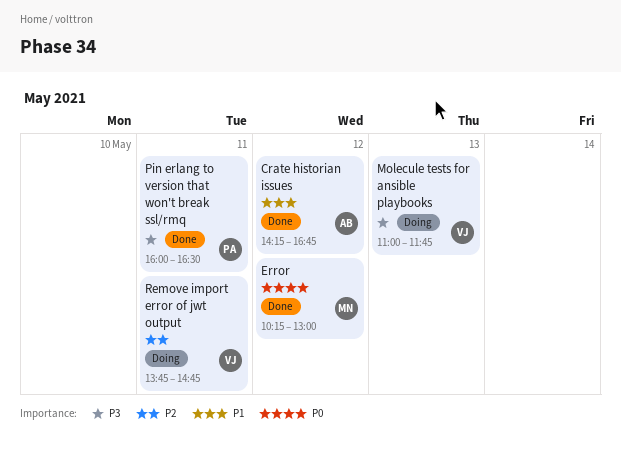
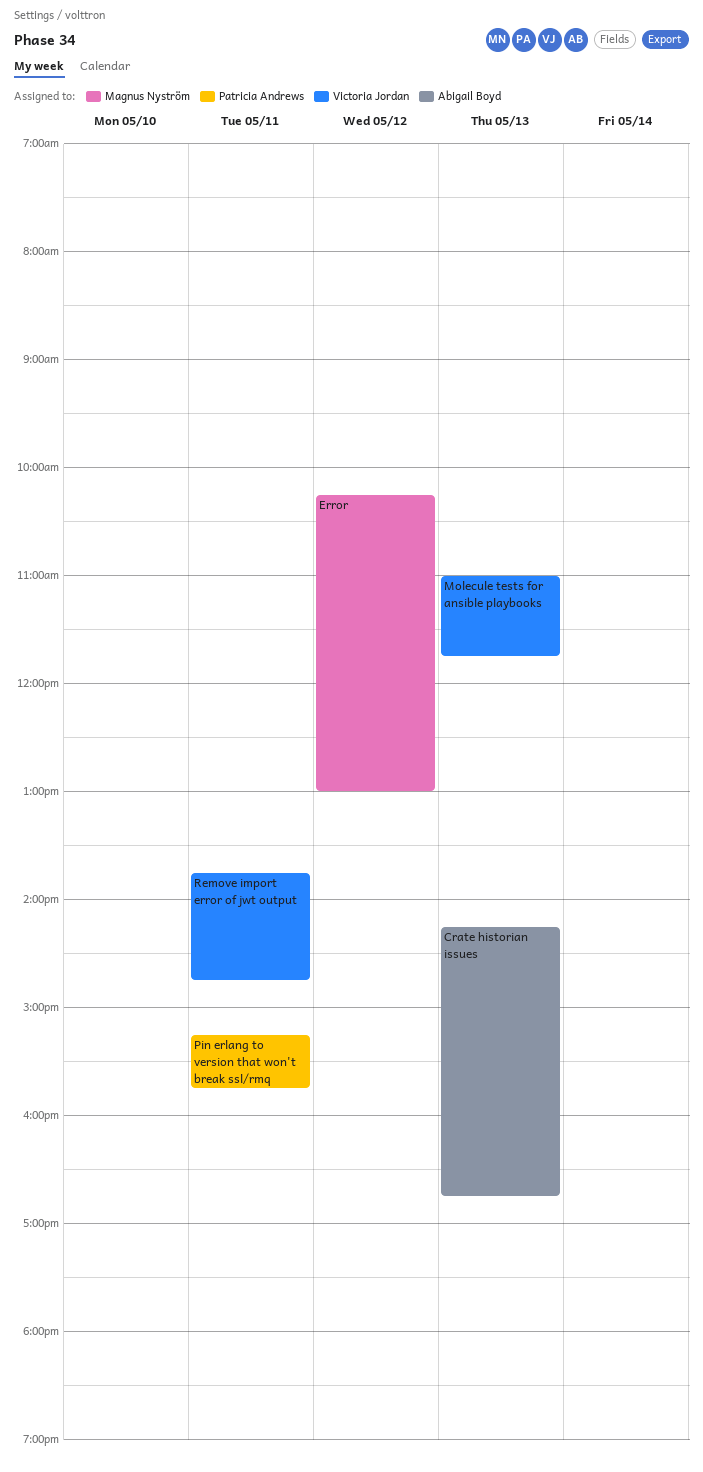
Crate historian issues, day: May 12 -> May 13
Pin erlang to version that won't break ssl/rmq, begins: 16:00 -> 15:15
Pin erlang to version that won't break ssl/rmq, ends: 16:30 -> 15:45

